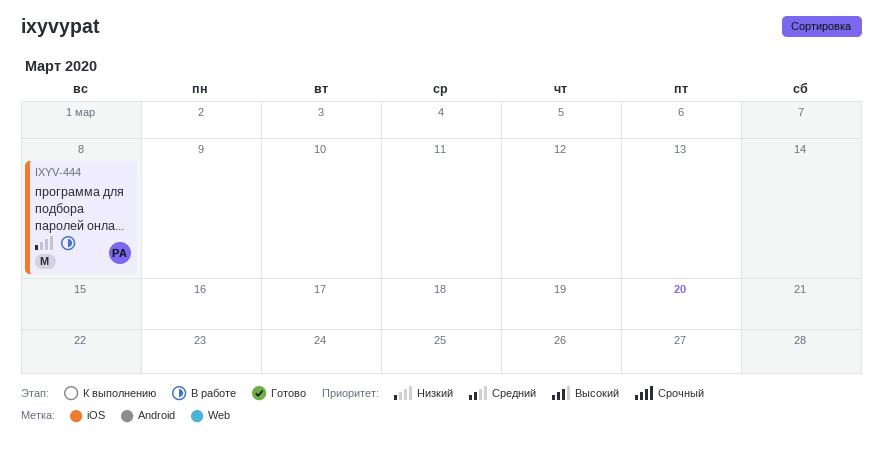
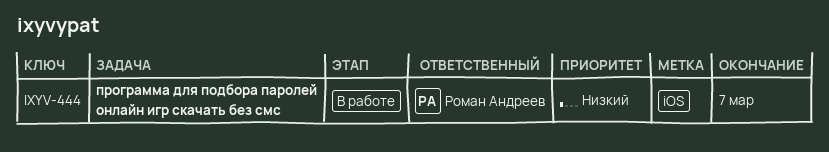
IXYV-444, due: Mar 8 -> Mar 7

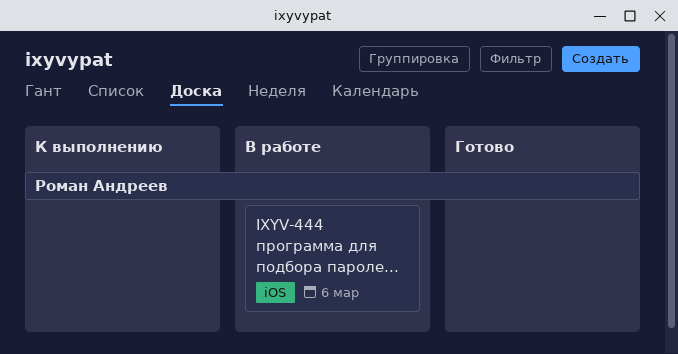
IXYV-444, due: Mar 7 -> Mar 6

